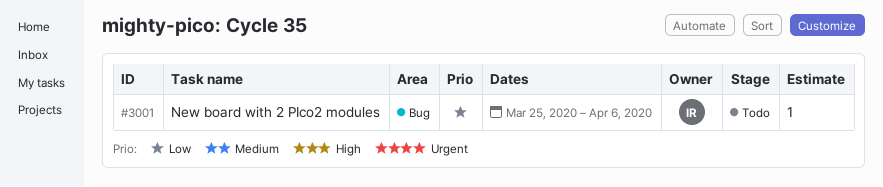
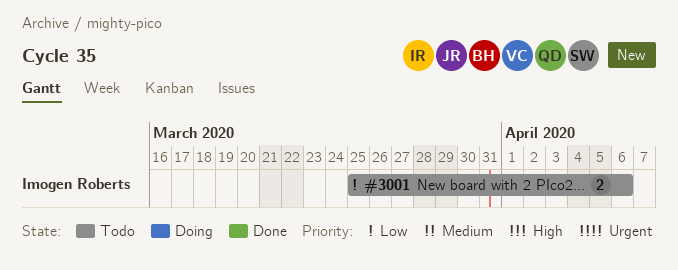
#3001, estimate: 1 -> 2

